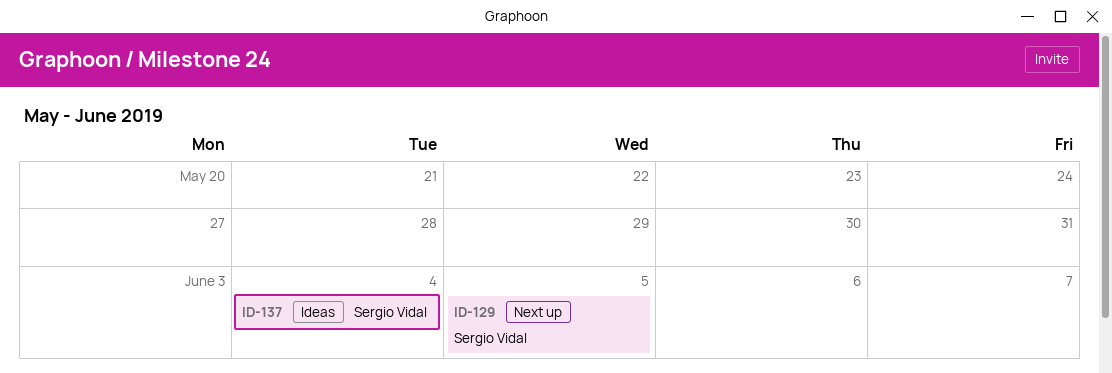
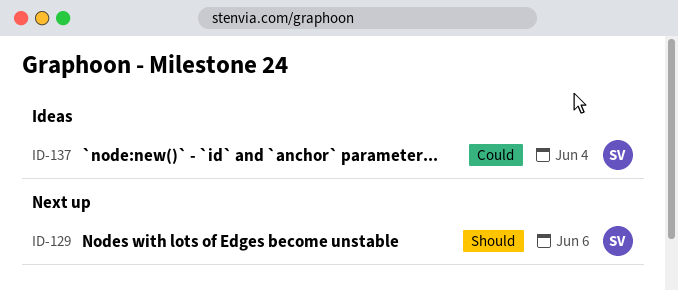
ID-129, due: Jun 5 -> Jun 6

